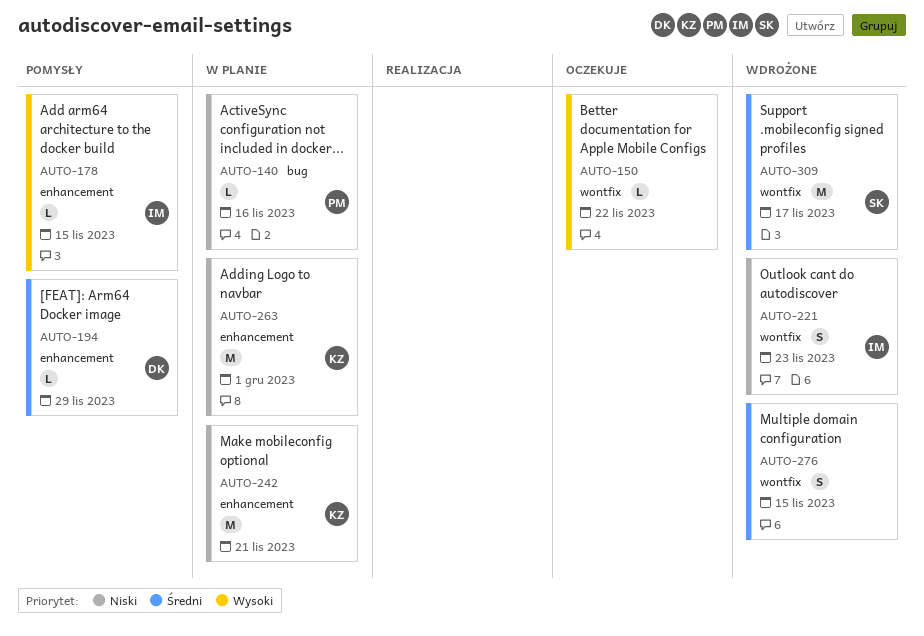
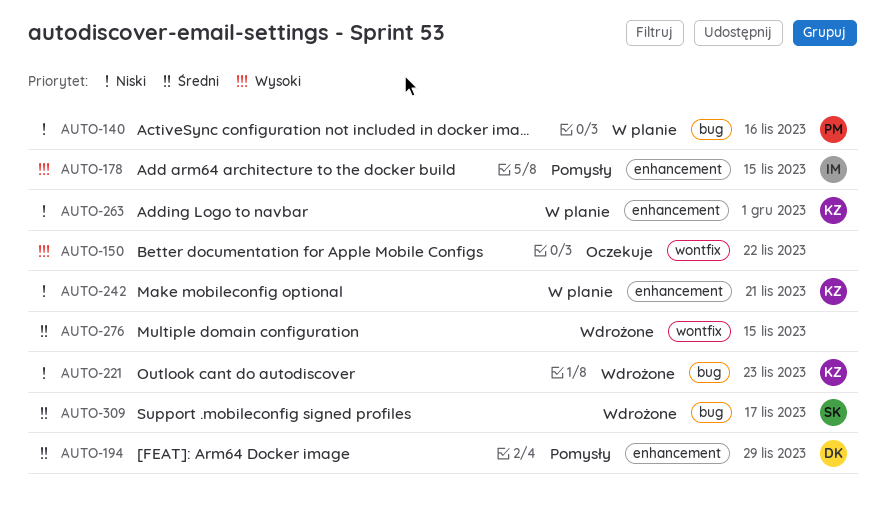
AUTO-221, owner: IM -> KZ
AUTO-221, label: wontfix -> bug
AUTO-309, label: wontfix -> bug

